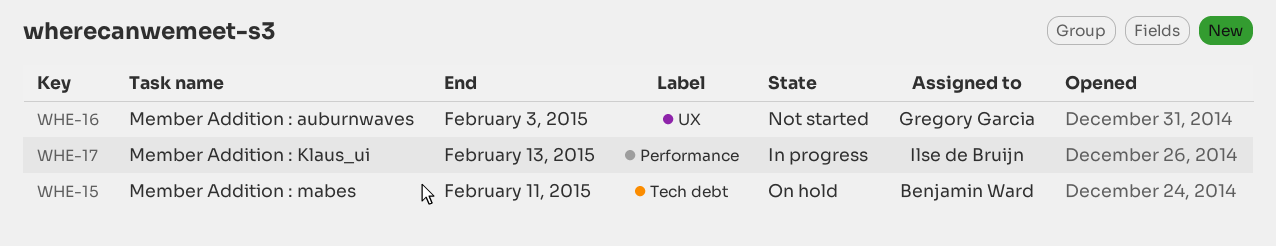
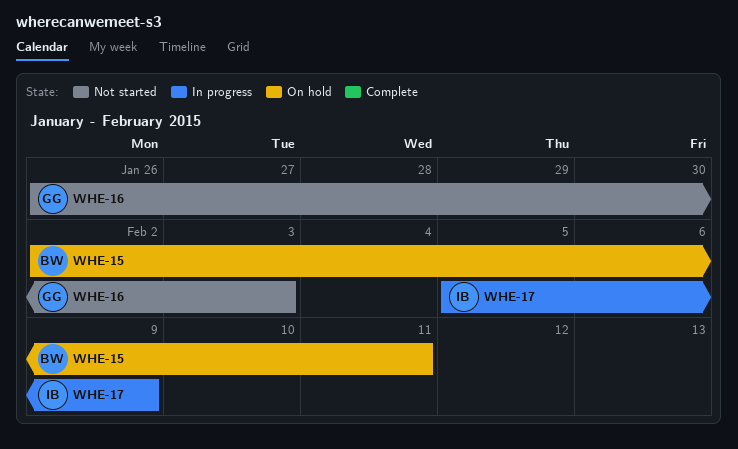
WHE-17, due: Feb 13 -> Feb 9

